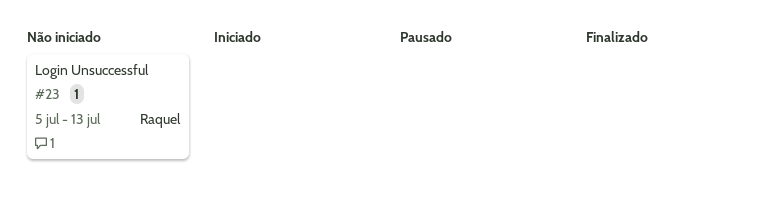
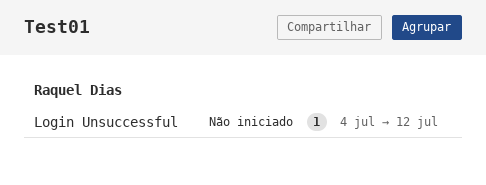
Login Unsuccessful, start: Jul 5 -> Jul 4
Login Unsuccessful, due: Jul 13 -> Jul 12

